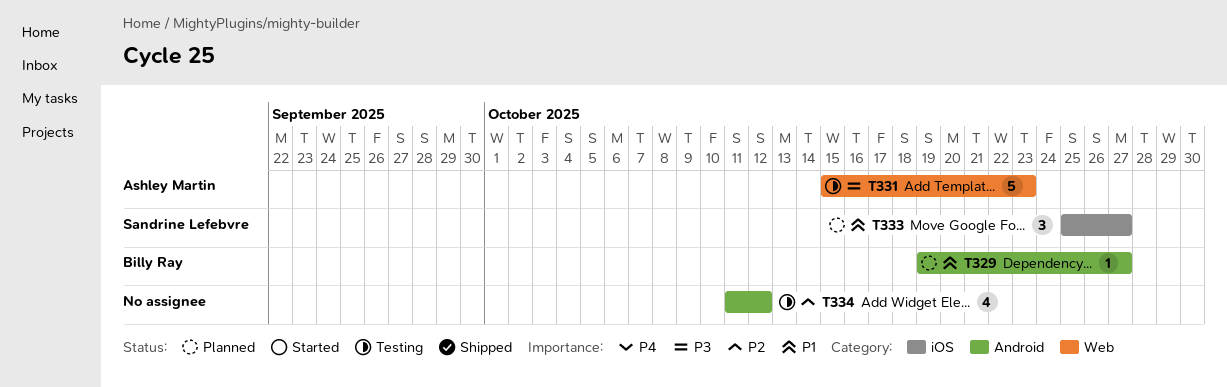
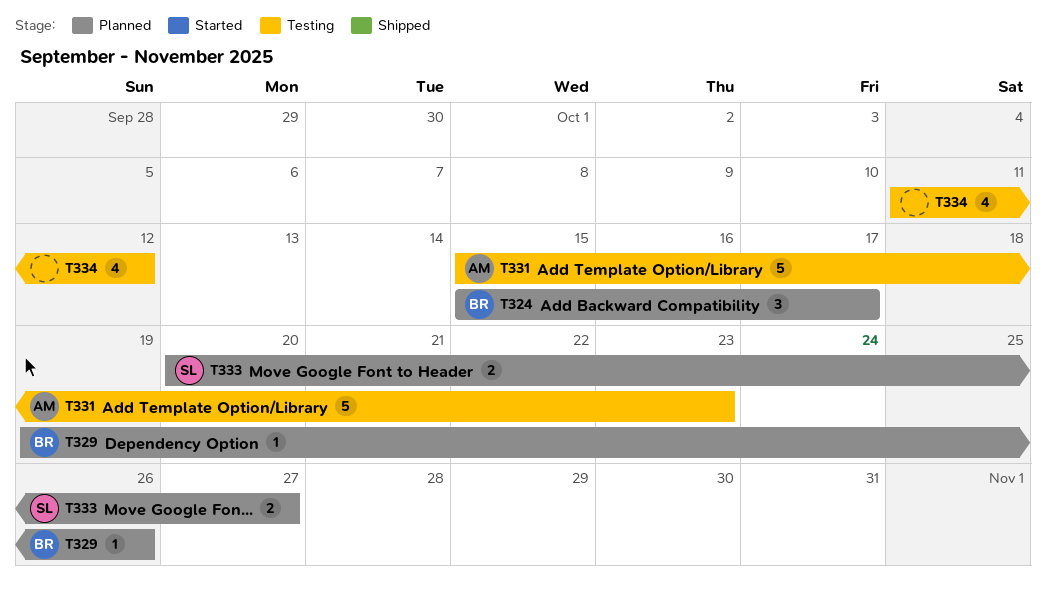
T324: none -> present
T329, due: Oct 27 -> Oct 26
T333, estimate: 3 -> 2
T333, start: Oct 25 -> Oct 20

